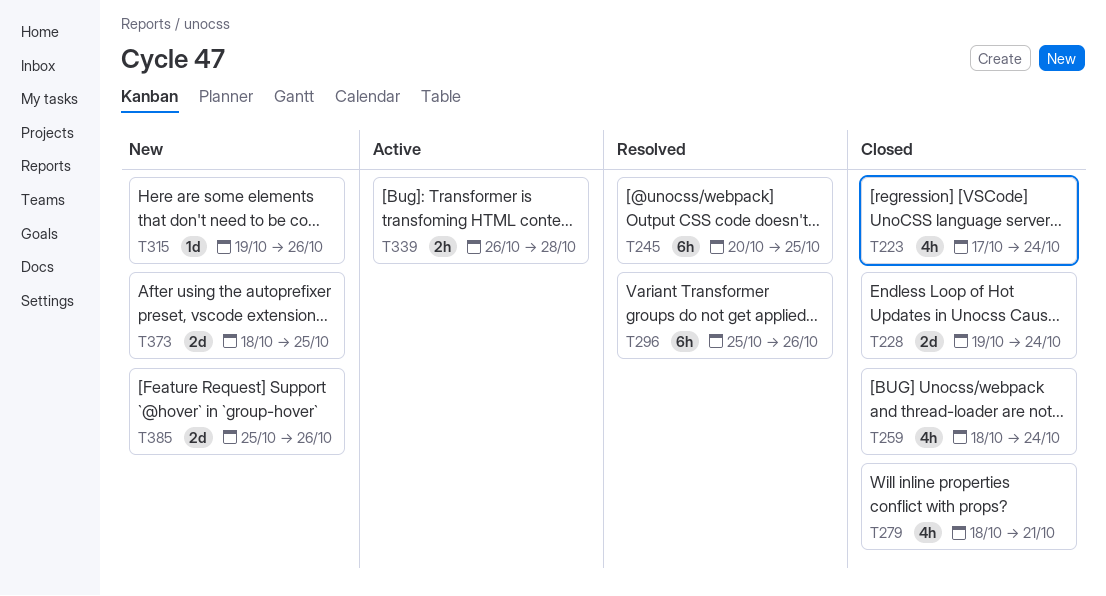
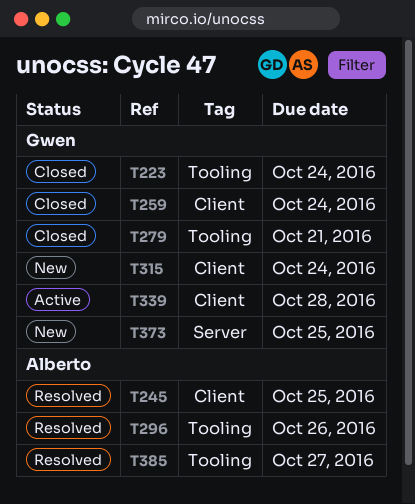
T228: present -> none
T315, due: Oct 26 -> Oct 24
T385, status: New -> Resolved
T385, due: Oct 26 -> Oct 27

